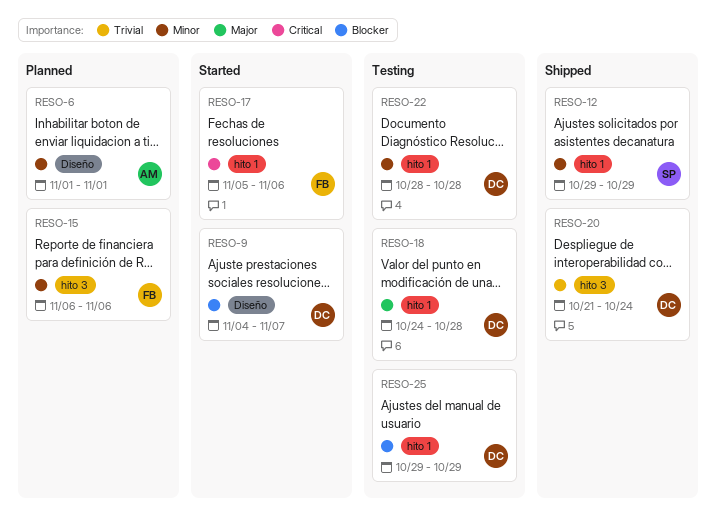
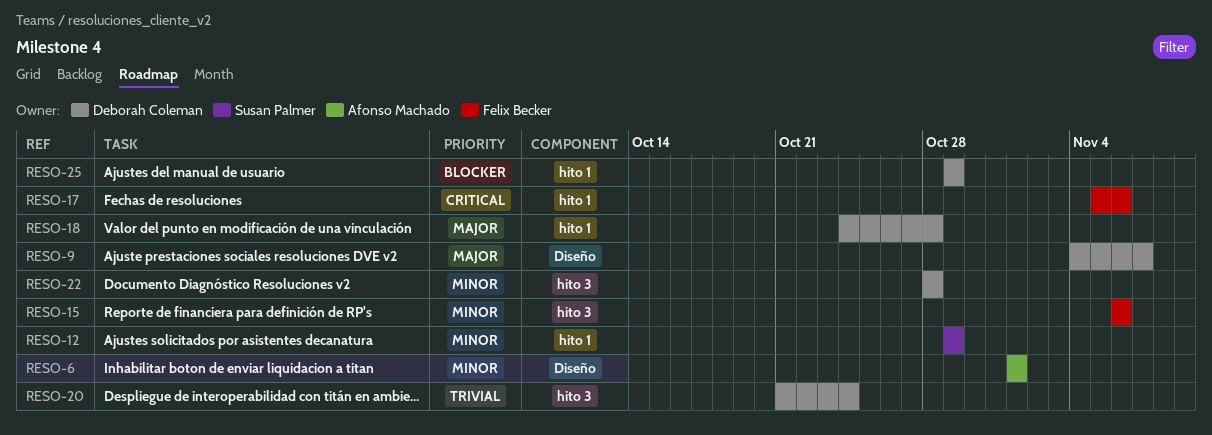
RESO-9, priority: Blocker -> Major
RESO-22, label: hito 1 -> hito 3

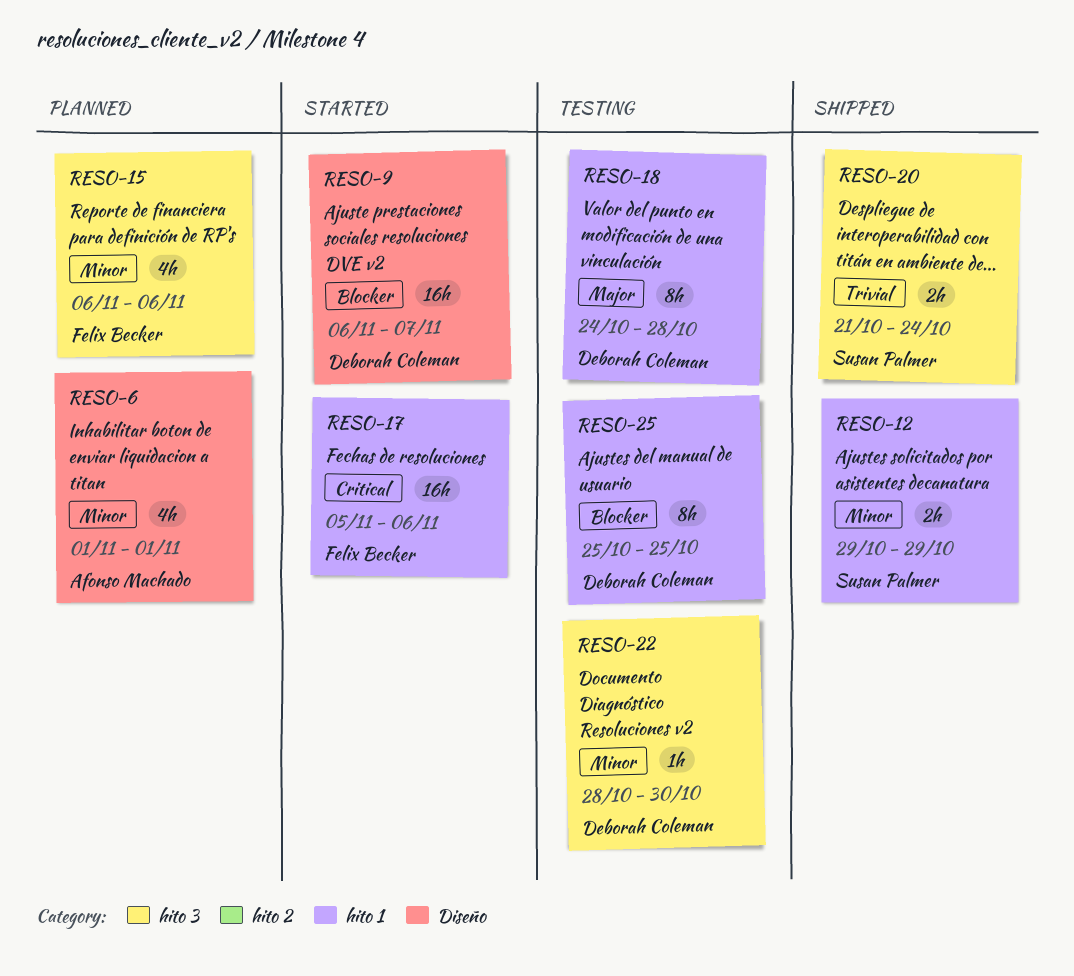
RESO-9, priority: Major -> Blocker
RESO-9, start: Nov 4 -> Nov 6
RESO-20, owner: Deborah Coleman -> Susan Palmer
RESO-22, due: Oct 28 -> Oct 30
RESO-25, start: Oct 29 -> Oct 25
RESO-25, due: Oct 29 -> Oct 25

